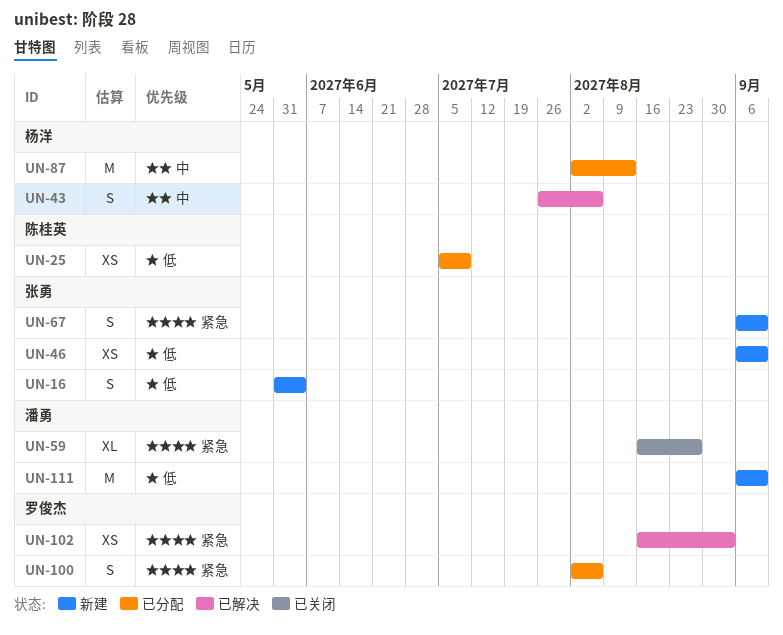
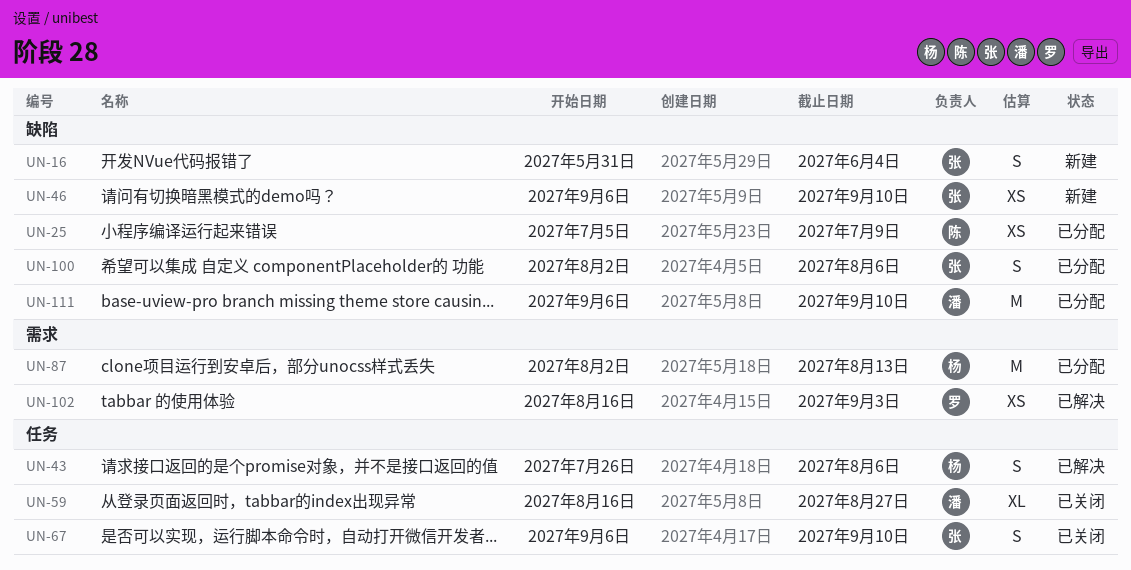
UN-67, status: 新建 -> 已关闭
UN-100, owner: 罗俊杰 -> 张勇
UN-111, status: 新建 -> 已分配

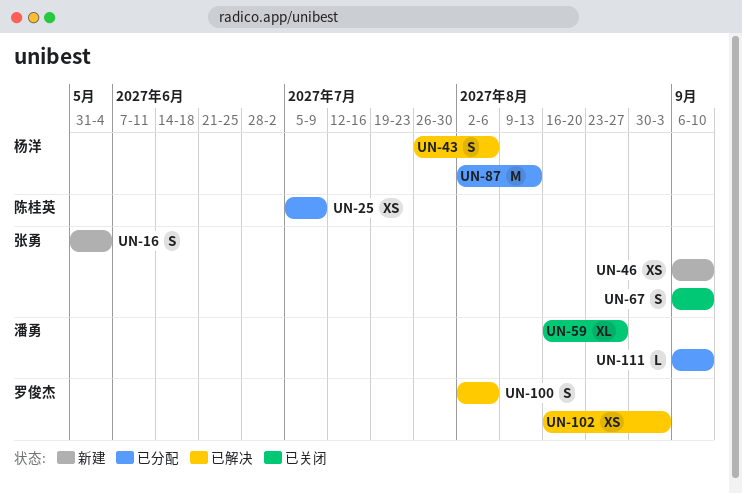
UN-100, status: 已分配 -> 已解决
UN-100, owner: 张勇 -> 罗俊杰
UN-111, estimate: M -> L

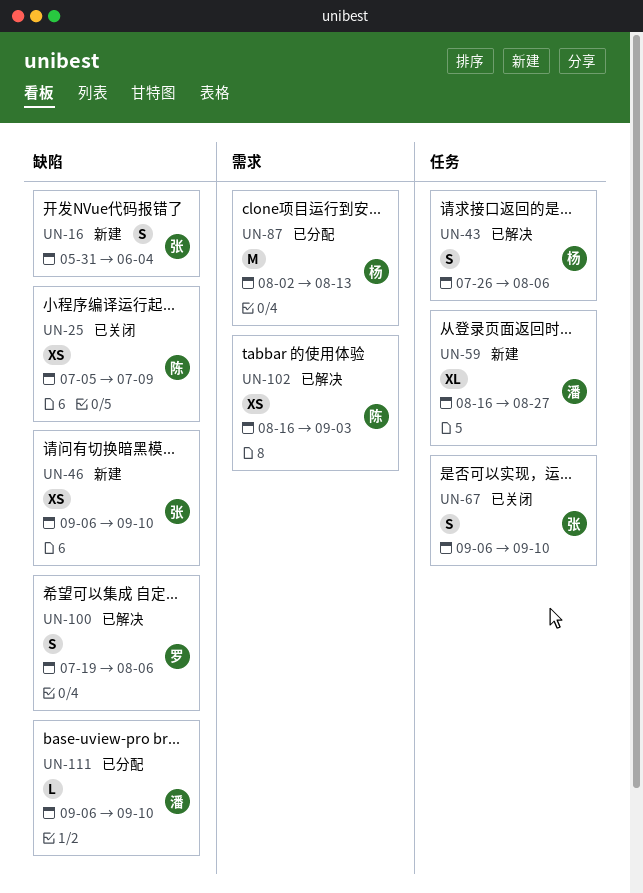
UN-25, status: 已分配 -> 已关闭
UN-59, status: 已关闭 -> 新建
UN-100, start: Aug 2 -> Jul 19
UN-102, owner: 罗俊杰 -> 陈桂英

